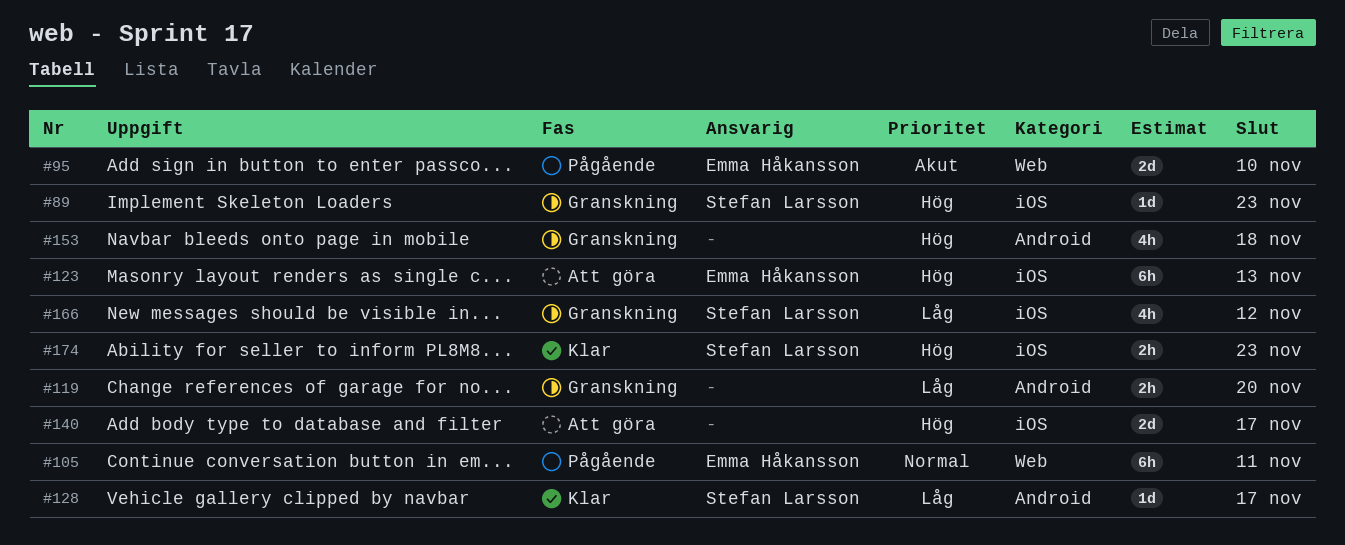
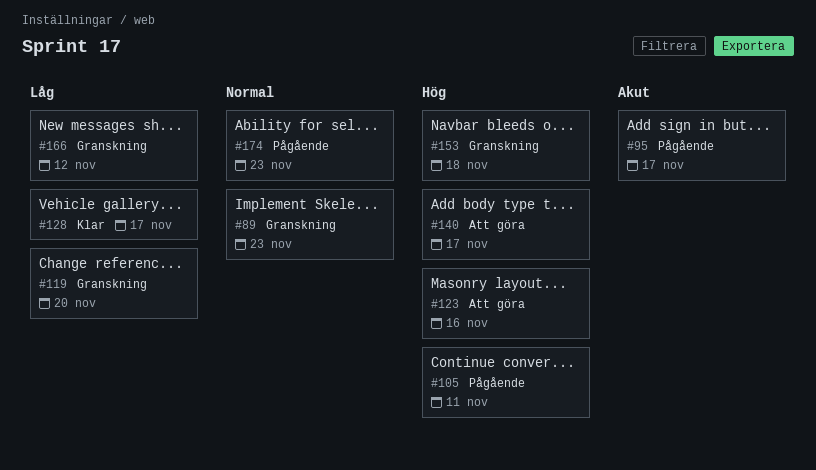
#89, priority: Hög -> Normal
#95, due: Nov 10 -> Nov 17
#105, priority: Normal -> Hög
#123, due: Nov 13 -> Nov 16
#174, status: Klar -> Pågående
#174, priority: Hög -> Normal

